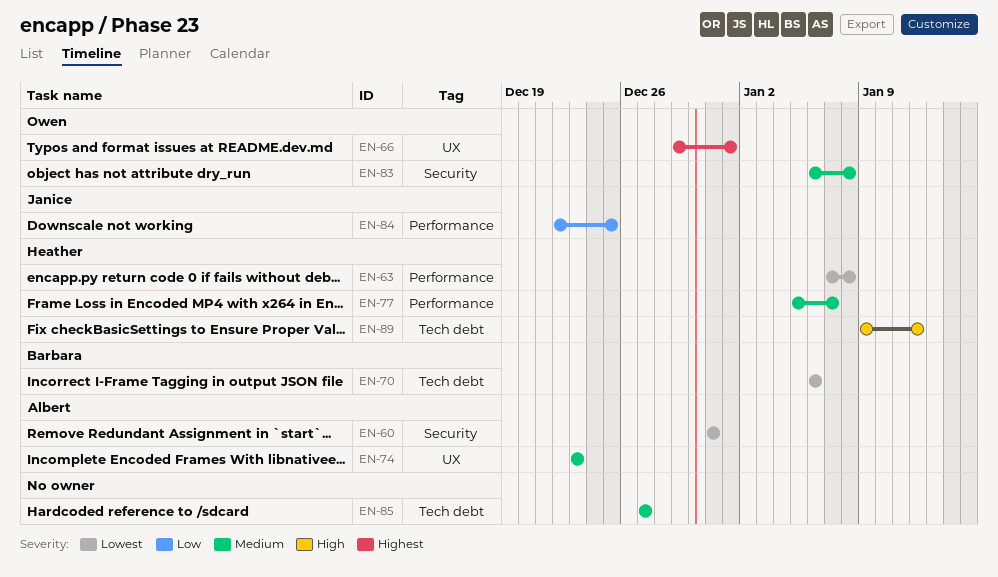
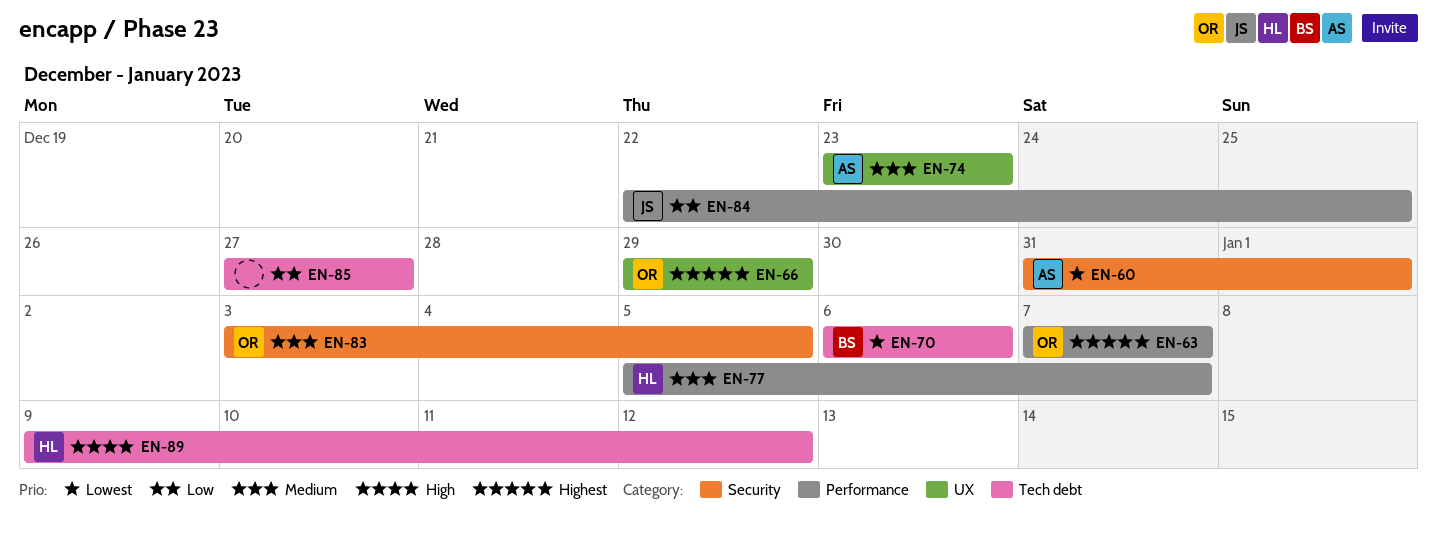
EN-60, due: Dec 31 -> Jan 1
EN-63, owner: Heather -> Owen
EN-63, priority: Lowest -> Highest
EN-63, due: Jan 8 -> Jan 7
EN-66, due: Jan 1 -> Dec 29
EN-83, start: Jan 6 -> Jan 3
EN-83, due: Jan 8 -> Jan 5
EN-85, priority: Medium -> Low

